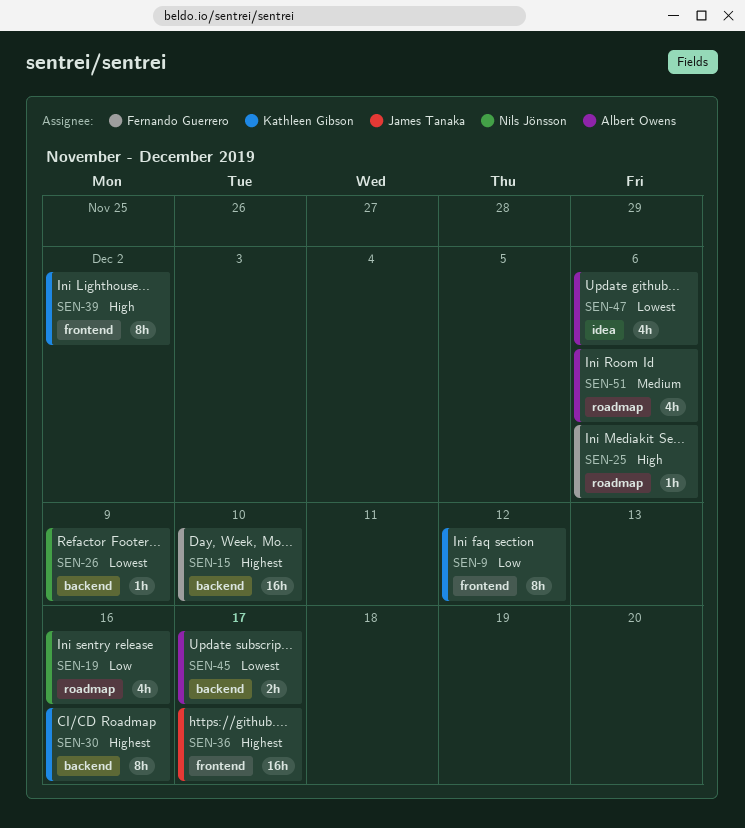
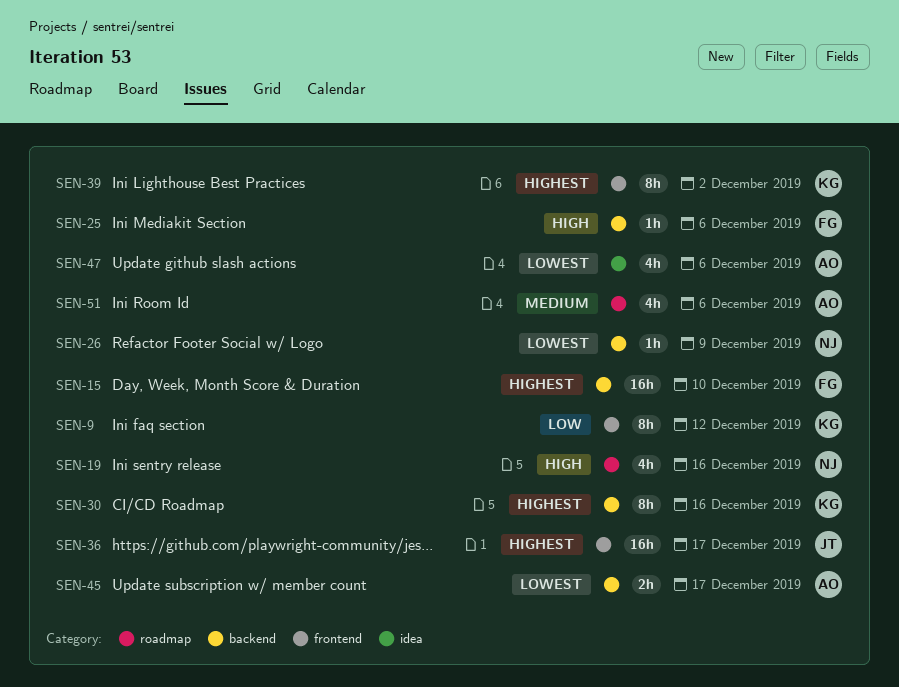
SEN-19, priority: Low -> High
SEN-25, label: roadmap -> backend
SEN-39, priority: High -> Highest

